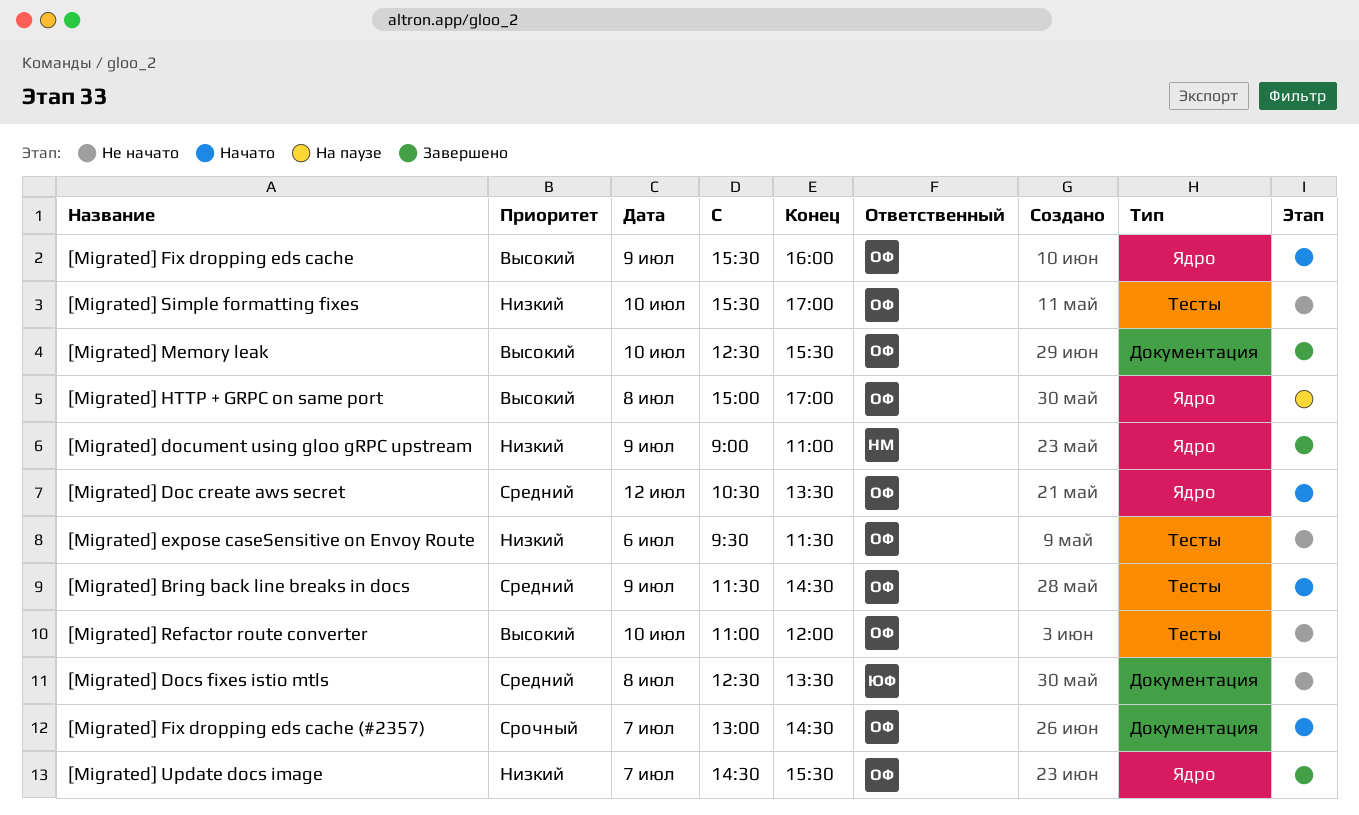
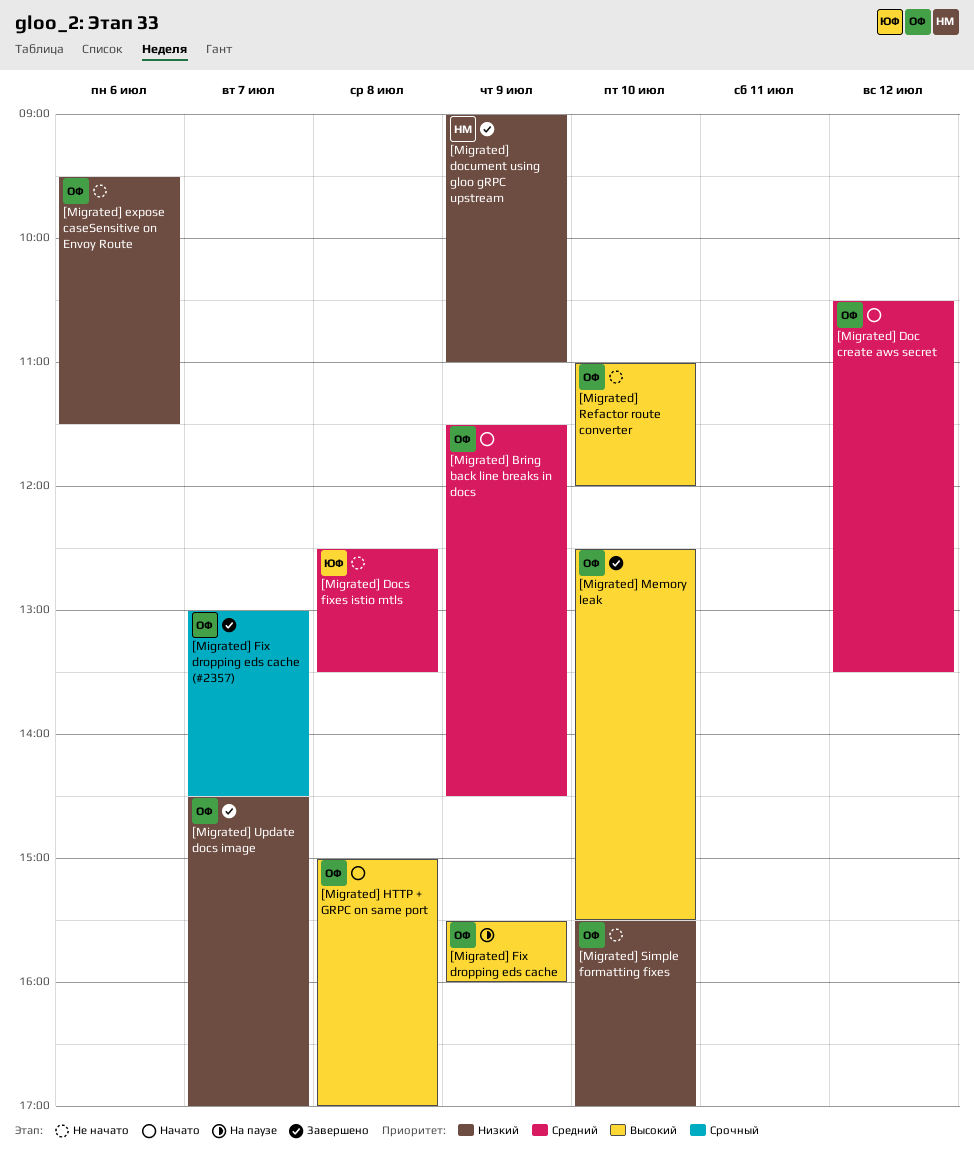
[Migrated] Fix dropping eds cache, status: Начато -> На паузе
[Migrated] Fix dropping eds cache (#2357), status: Начато -> Завершено
[Migrated] HTTP + GRPC on same port, status: На паузе -> Начато
[Migrated] Update docs image, ends: 15:30 -> 17:00

